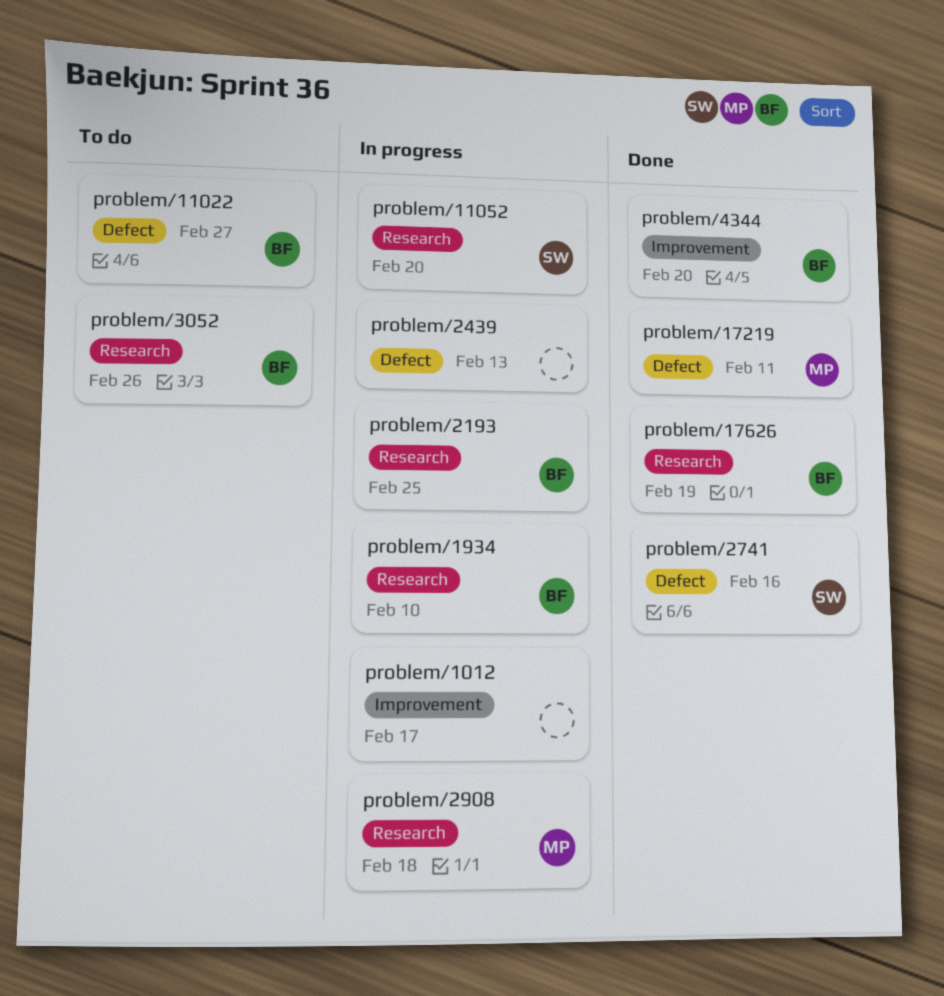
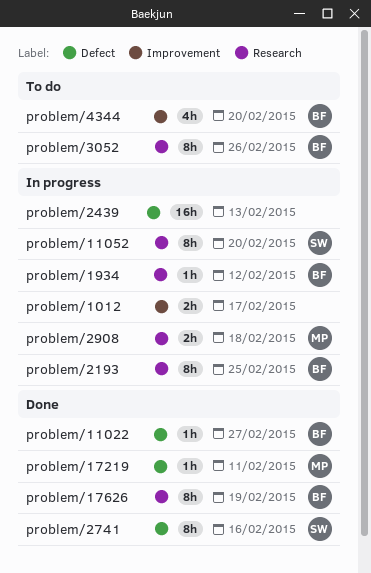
problem/11022, status: To do -> Done
problem/1934, due: Feb 10 -> Feb 12
problem/4344, status: Done -> To do

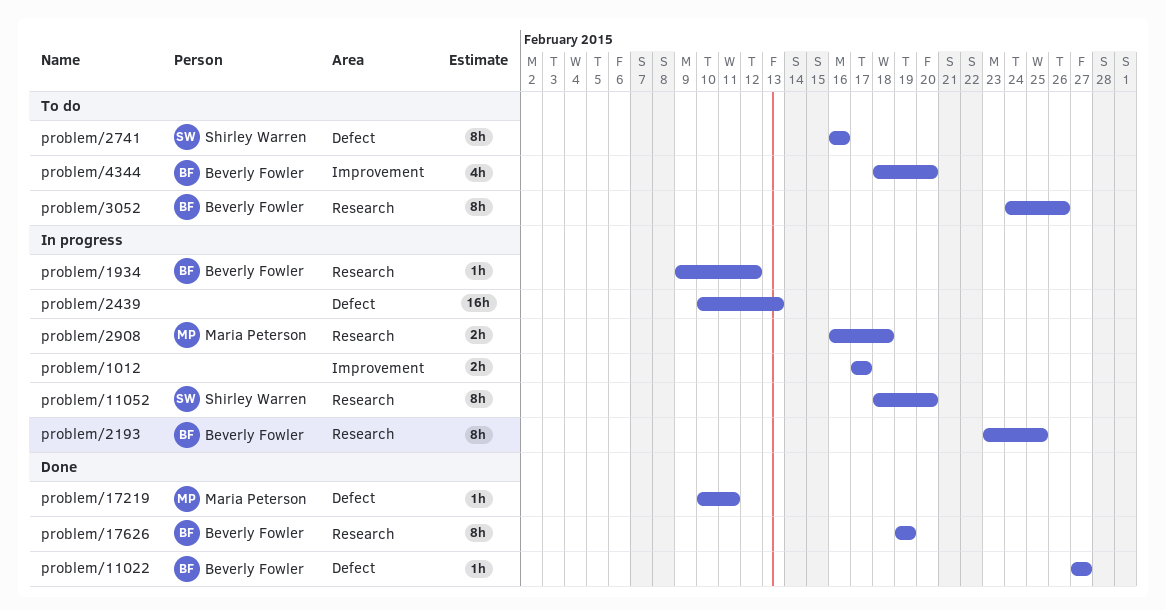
problem/2741, status: Done -> To do

